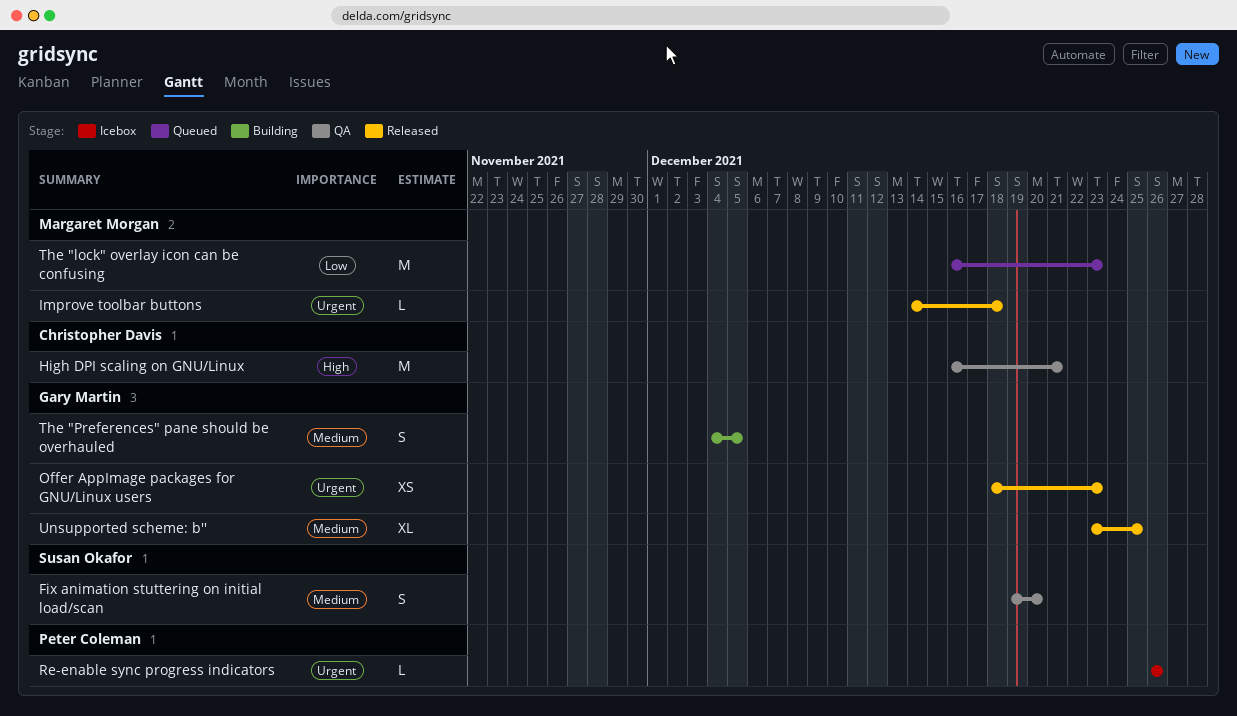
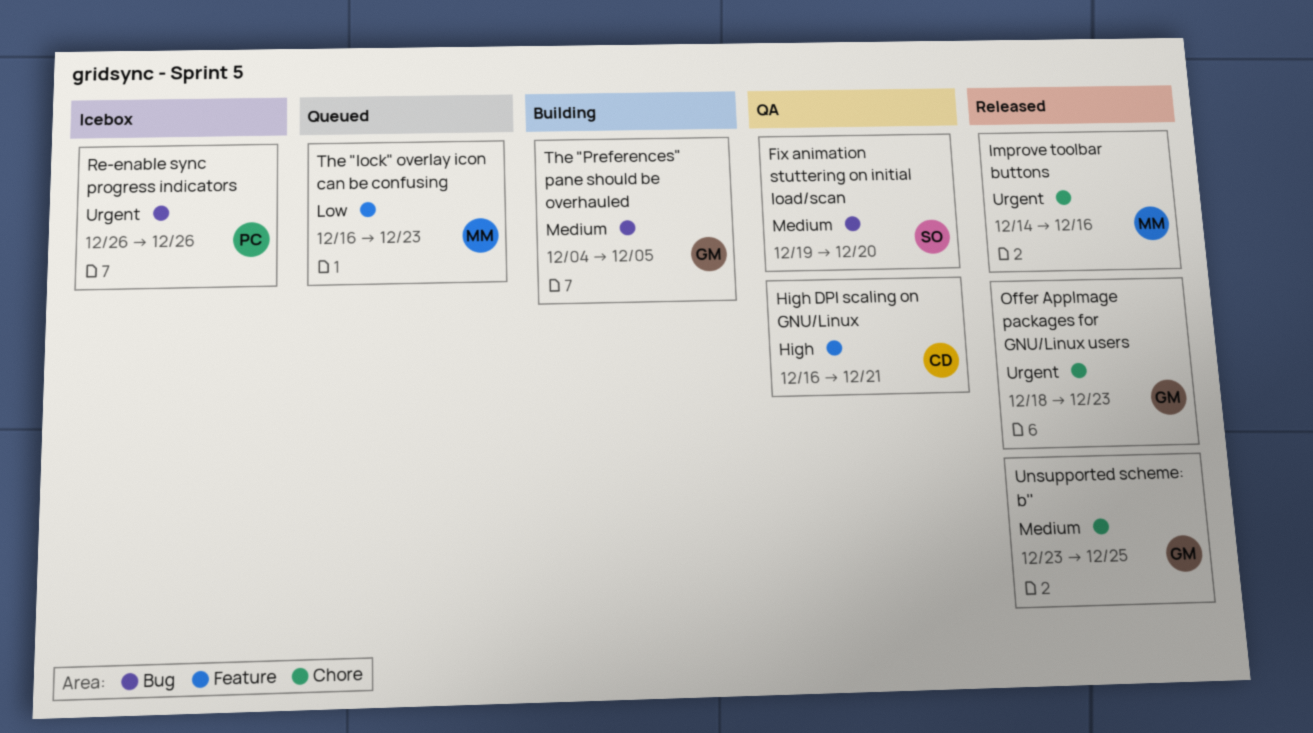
Improve toolbar buttons, due: Dec 18 -> Dec 16

